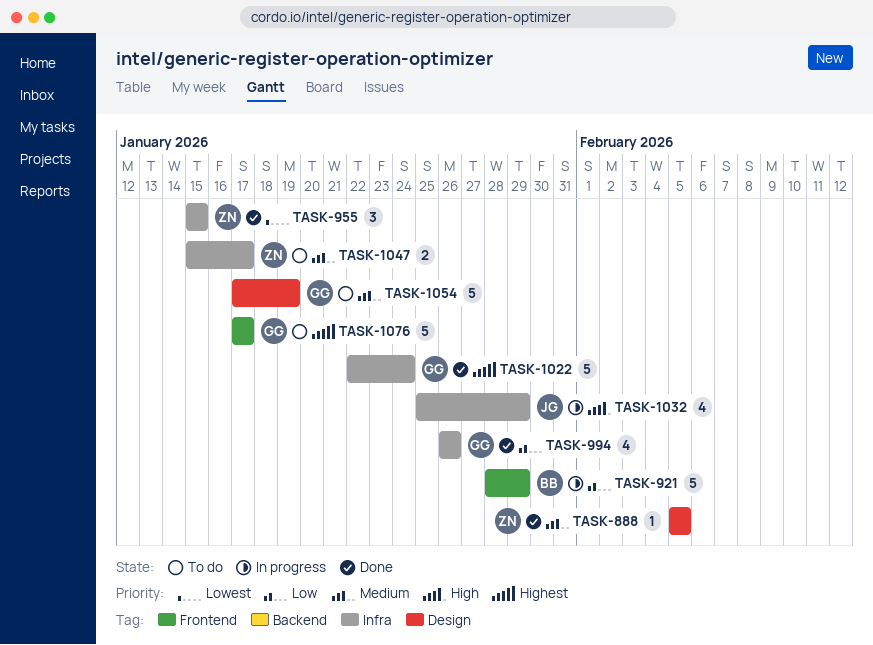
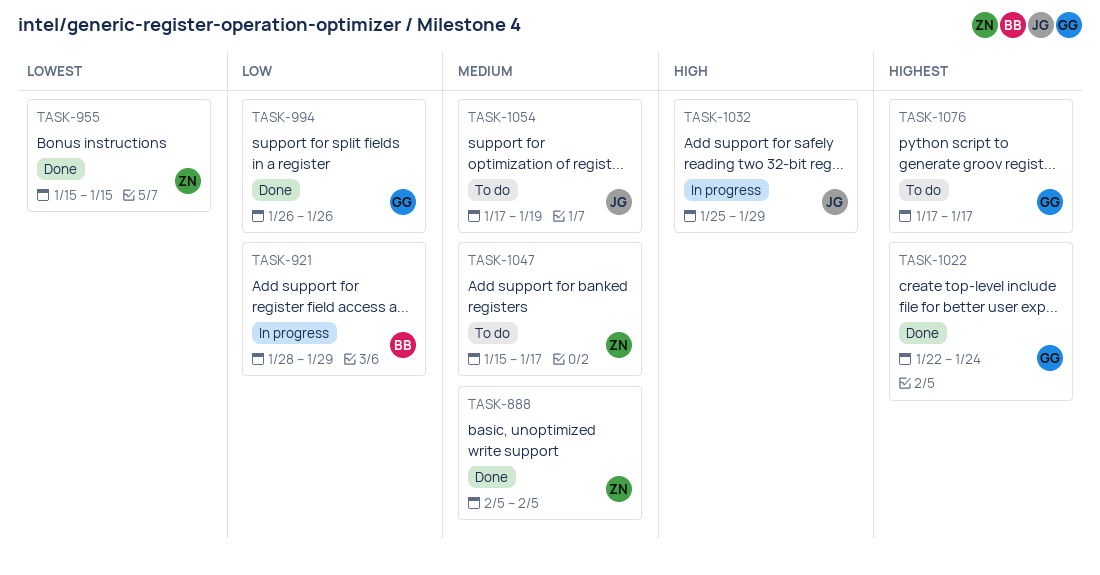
TASK-1054, owner: GG -> JG

